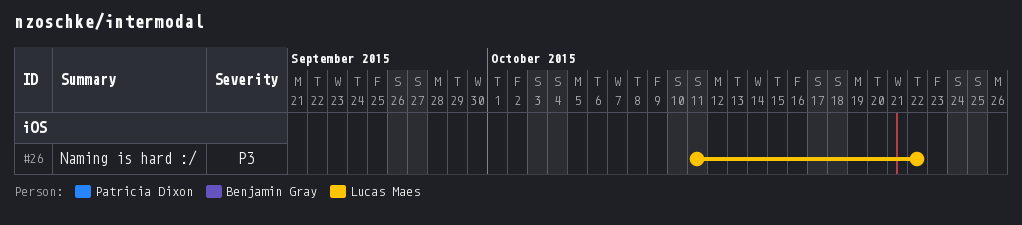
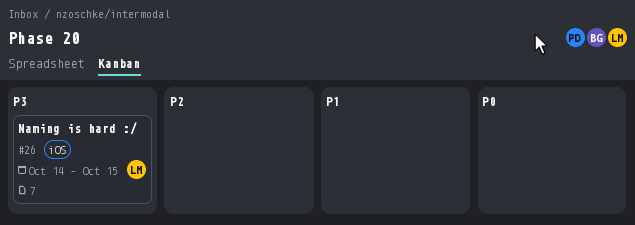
#26, start: Oct 11 -> Oct 14
#26, due: Oct 22 -> Oct 15

